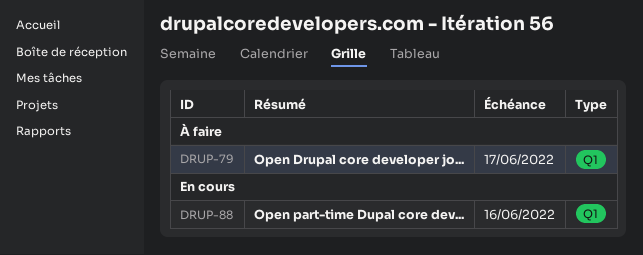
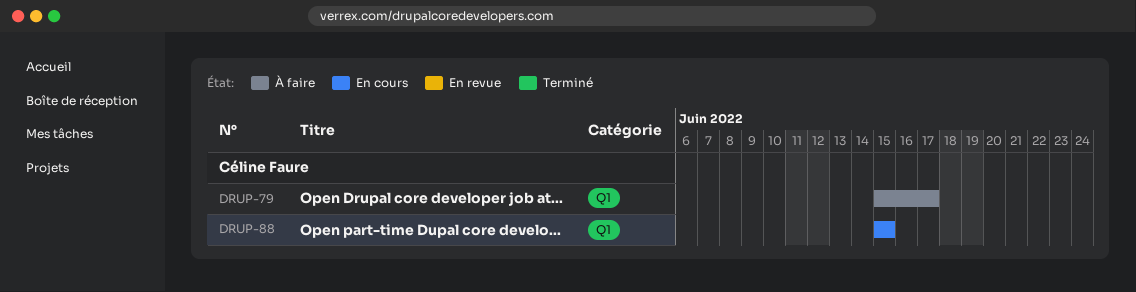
DRUP-88, due: Jun 16 -> Jun 15

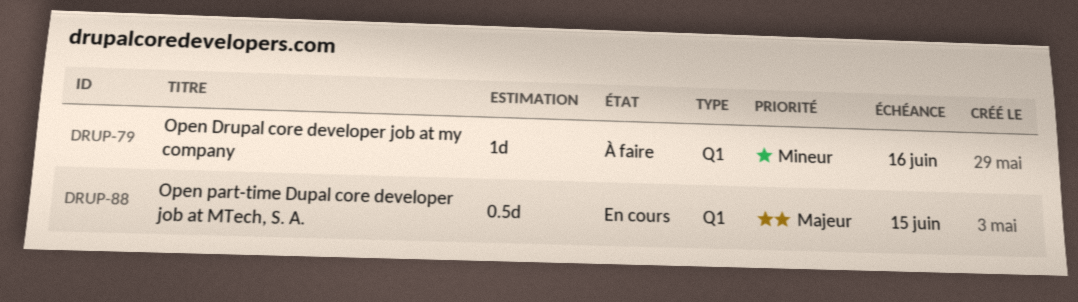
DRUP-79, due: Jun 17 -> Jun 16

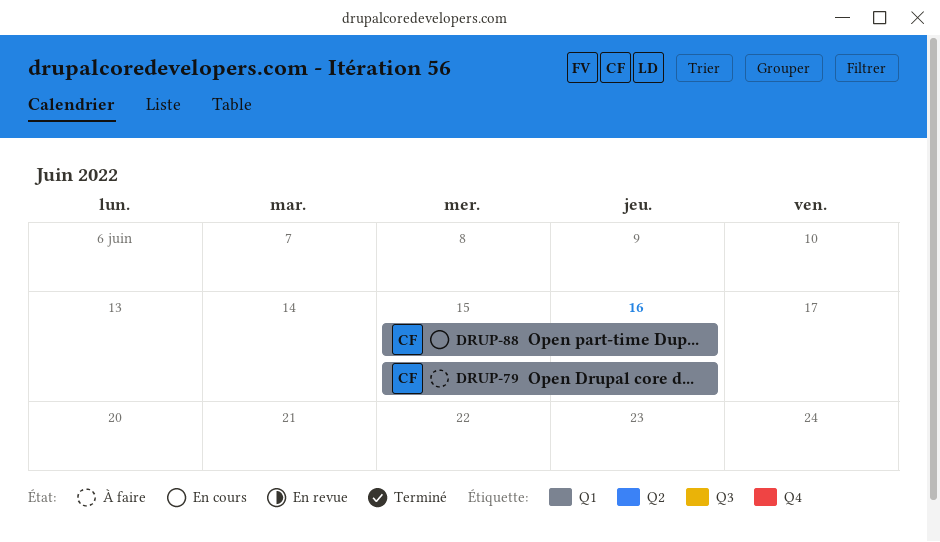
DRUP-88, due: Jun 15 -> Jun 16

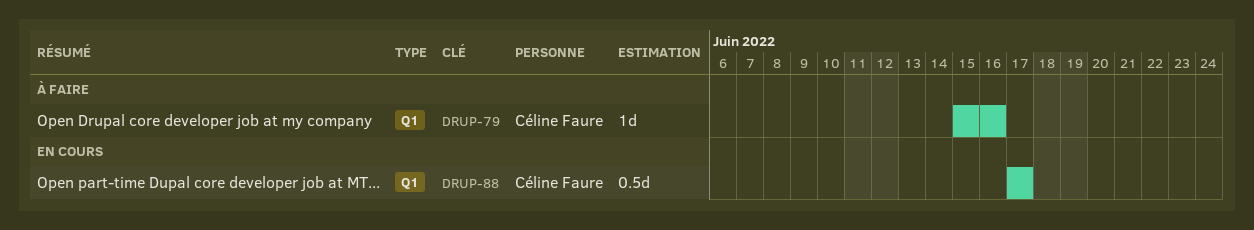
DRUP-88, start: Jun 15 -> Jun 17
DRUP-88, due: Jun 16 -> Jun 17

